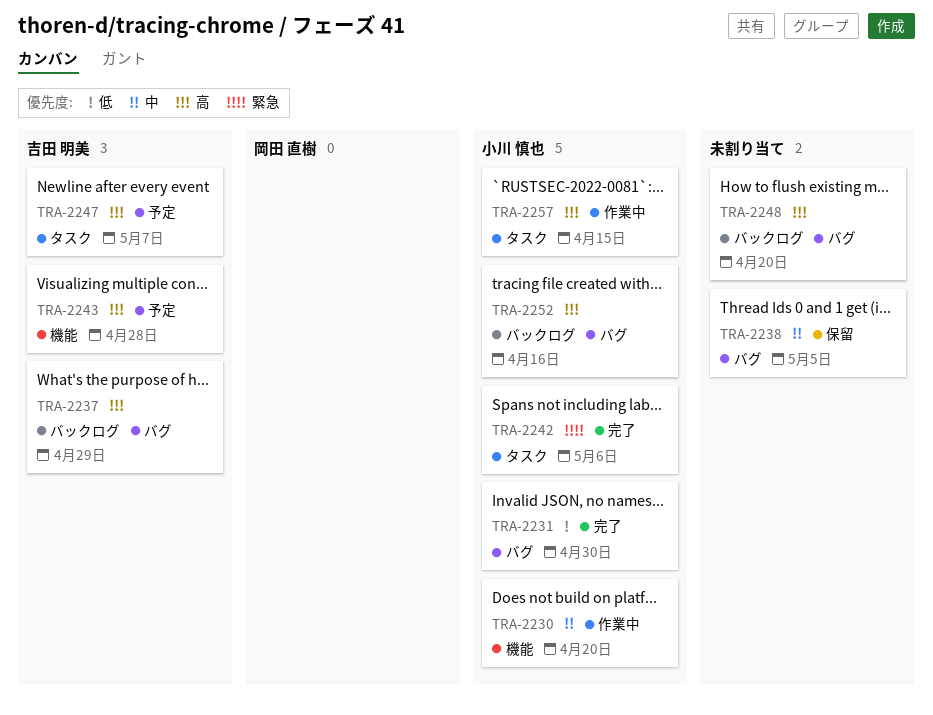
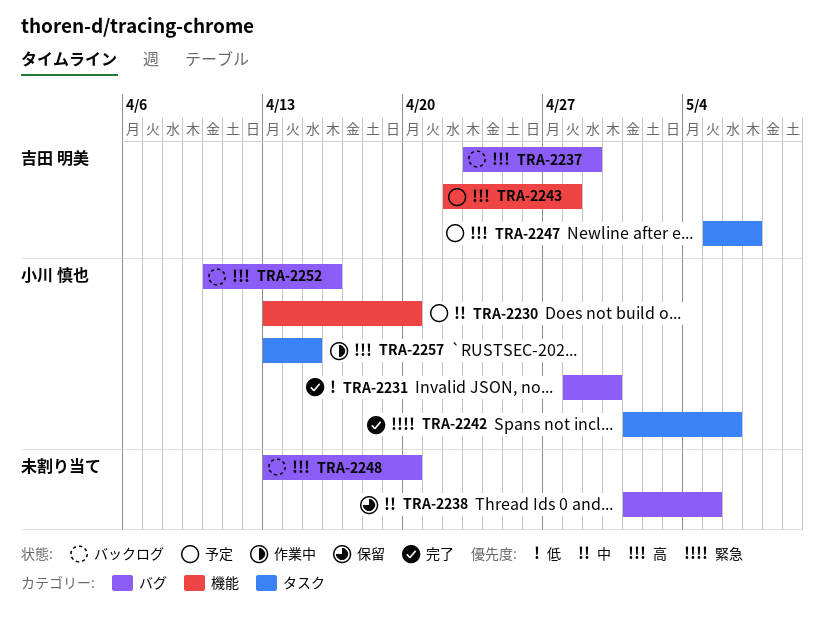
TRA-2230, status: 作業中 -> 予定

